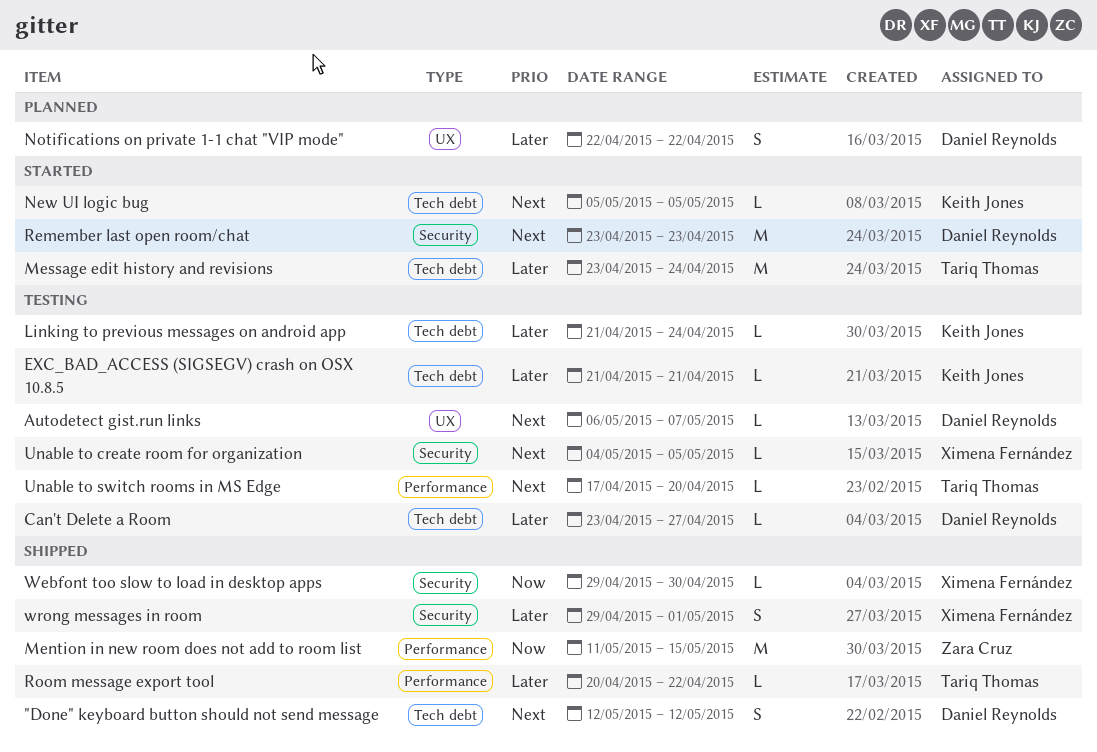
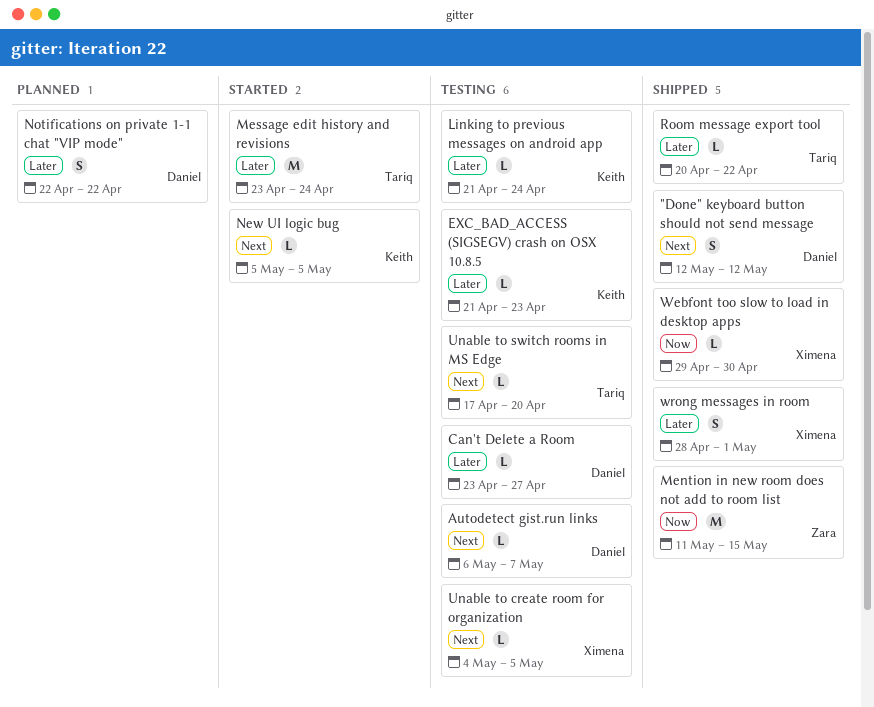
EXC_BAD_ACCESS (SIGSEGV) crash on OSX 10.8.5, due: Apr 21 -> Apr 23
Remember last open room/chat: present -> none
wrong messages in room, start: Apr 29 -> Apr 28

